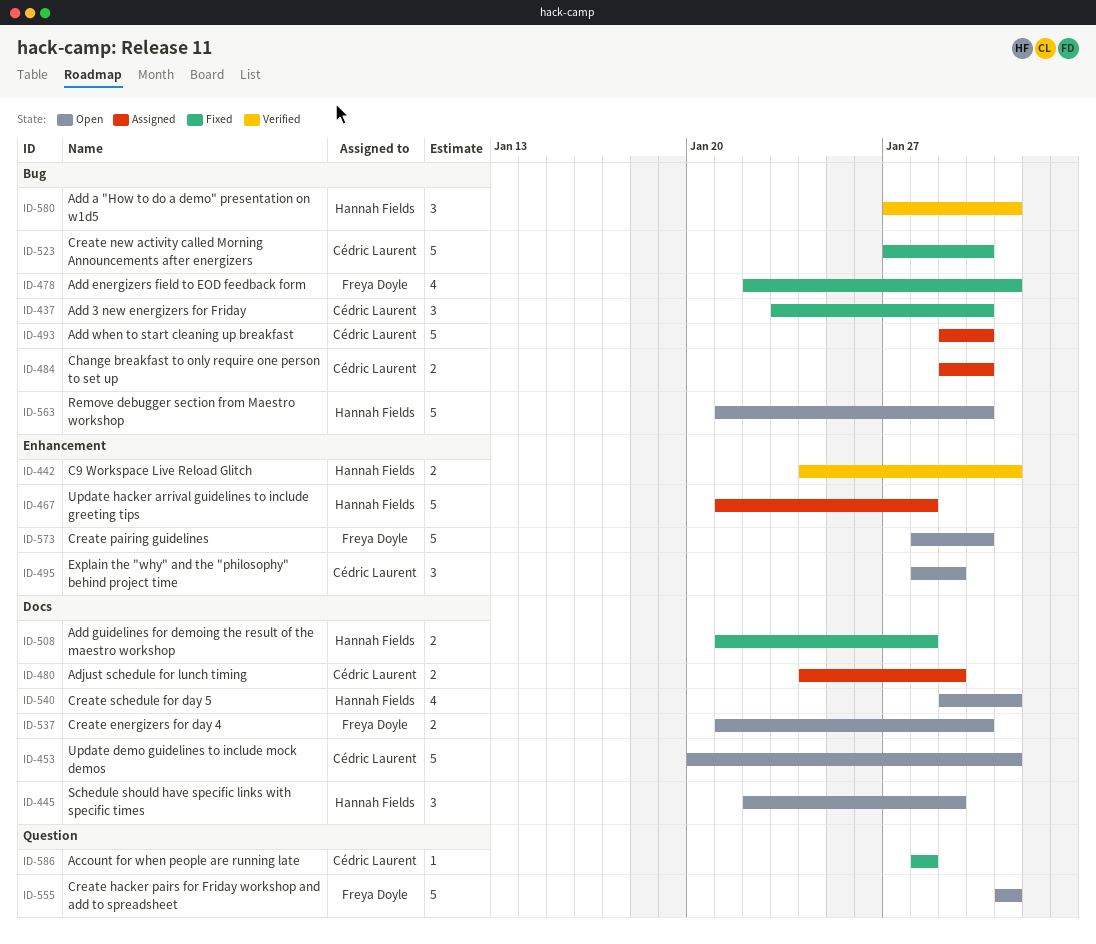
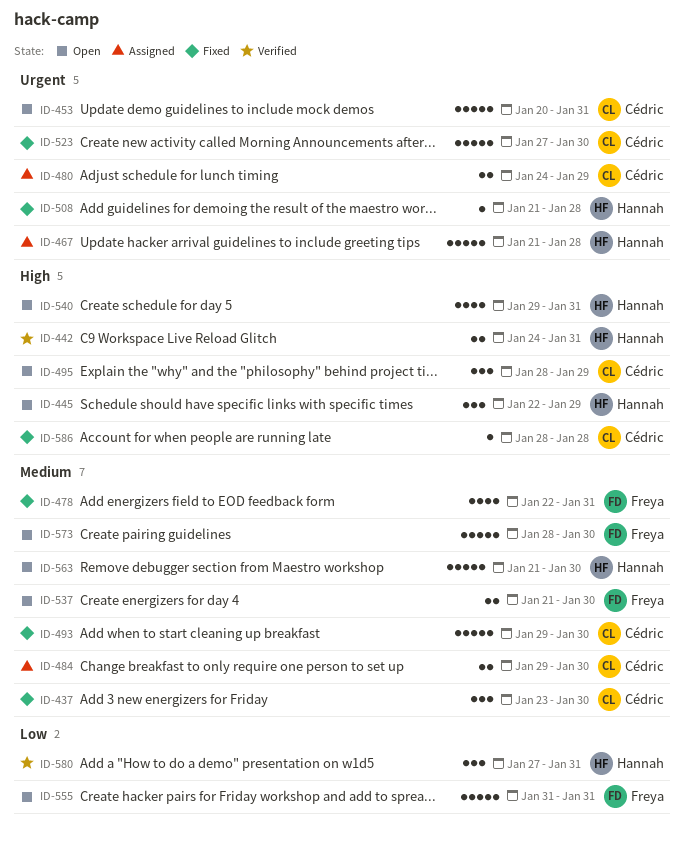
ID-493, status: Assigned -> Fixed
ID-508, estimate: 2 -> 1

